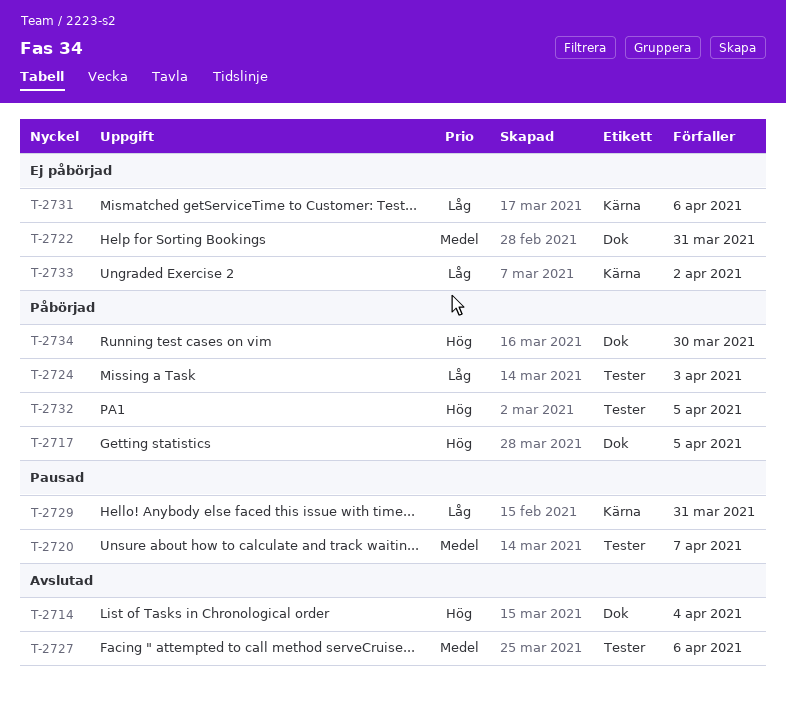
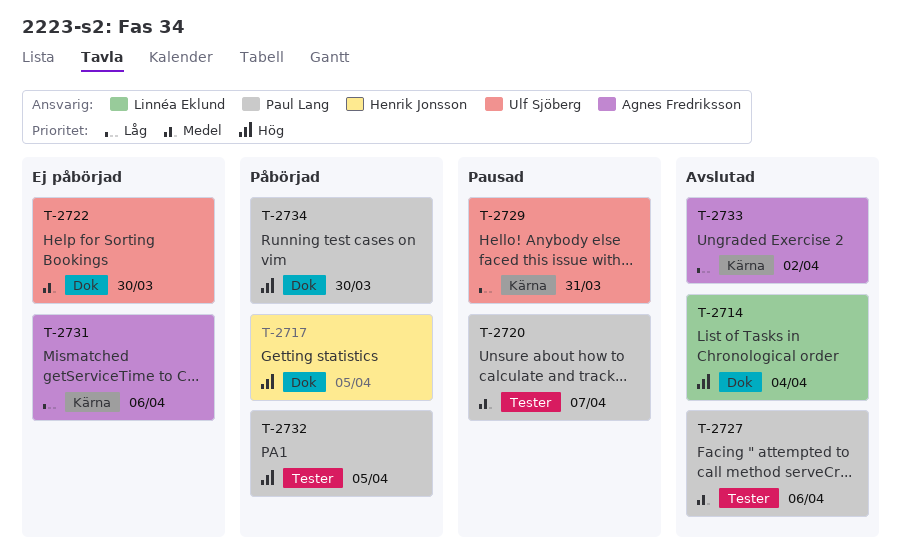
T-2722, due: Mar 31 -> Mar 30
T-2724: present -> none
T-2733, status: Ej påbörjad -> Avslutad

